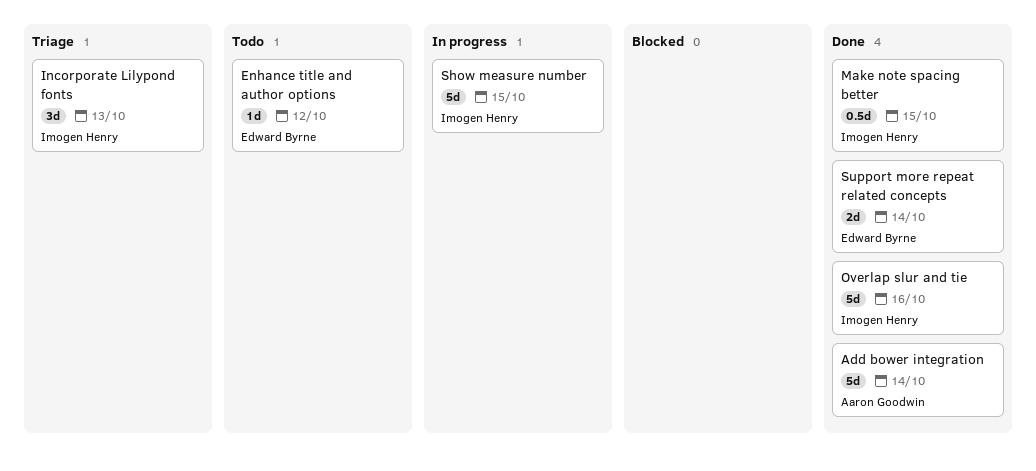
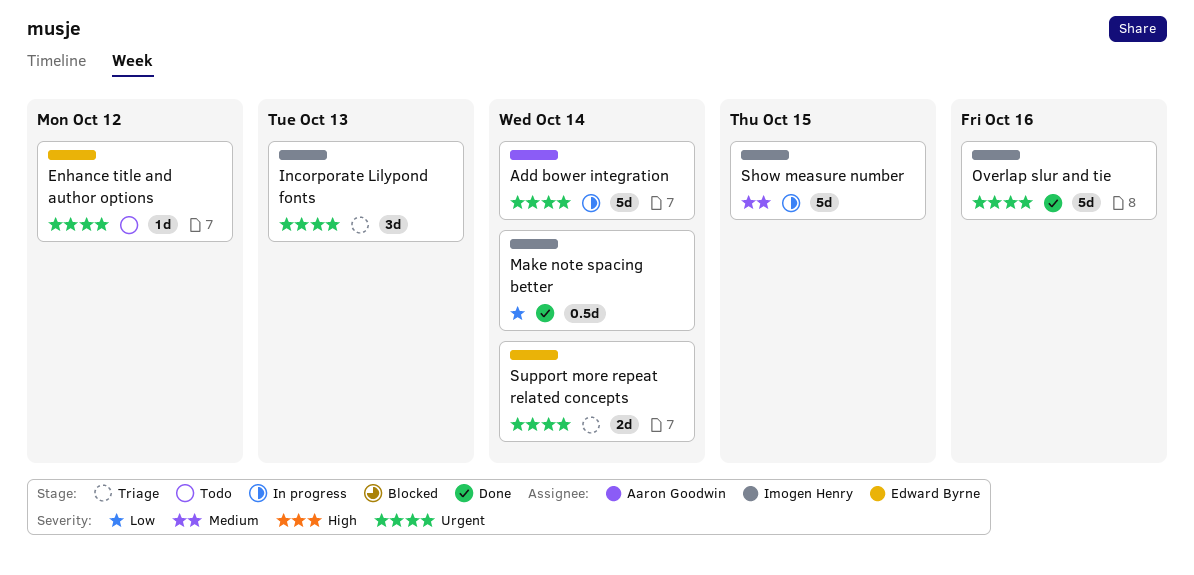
Add bower integration, status: Done -> In progress
Make note spacing better, due: Oct 15 -> Oct 14
Support more repeat related concepts, status: Done -> Triage

